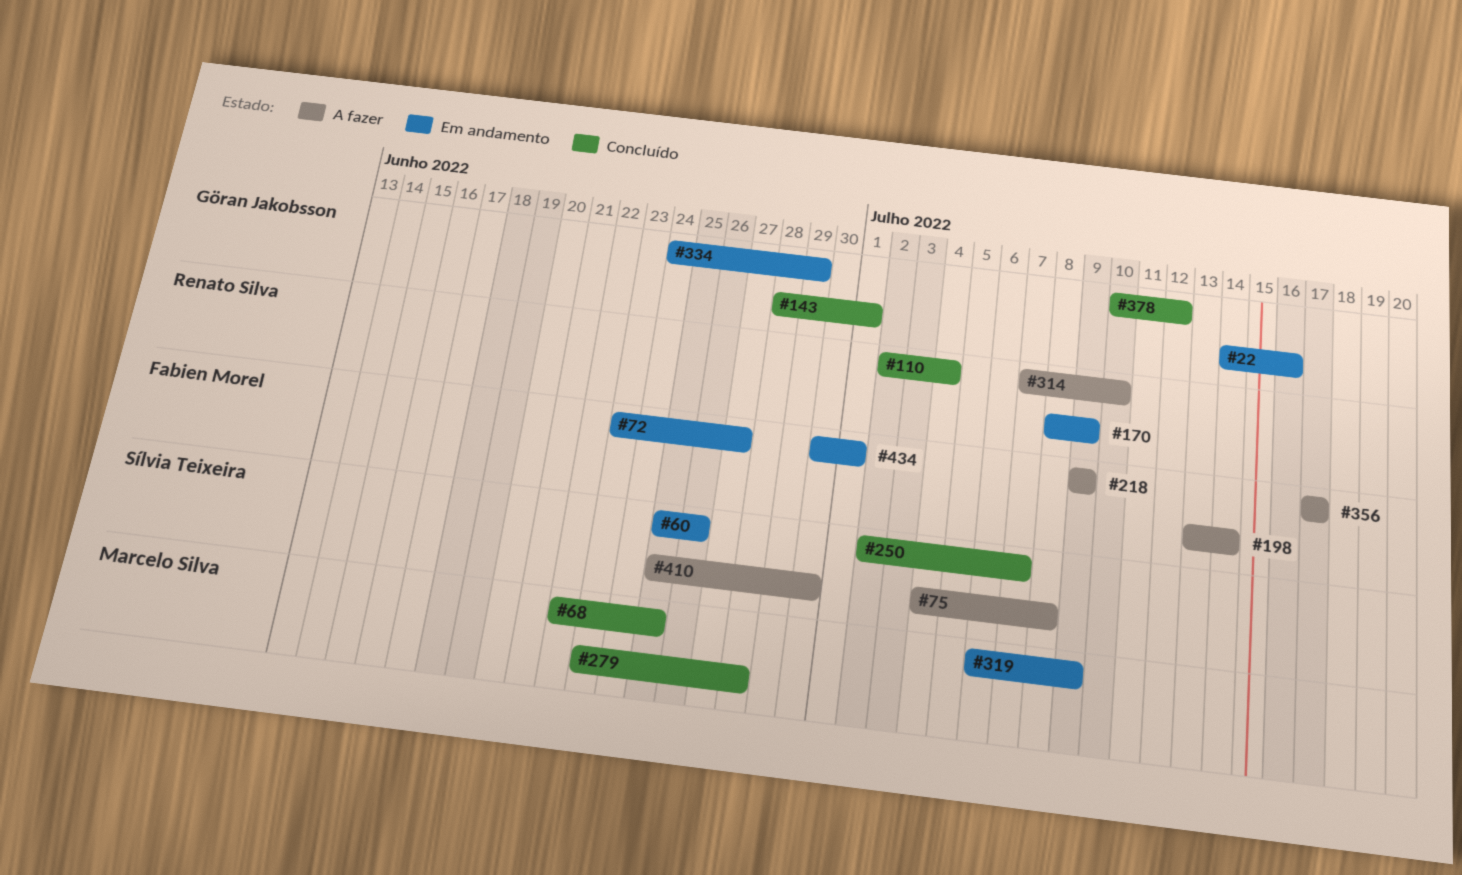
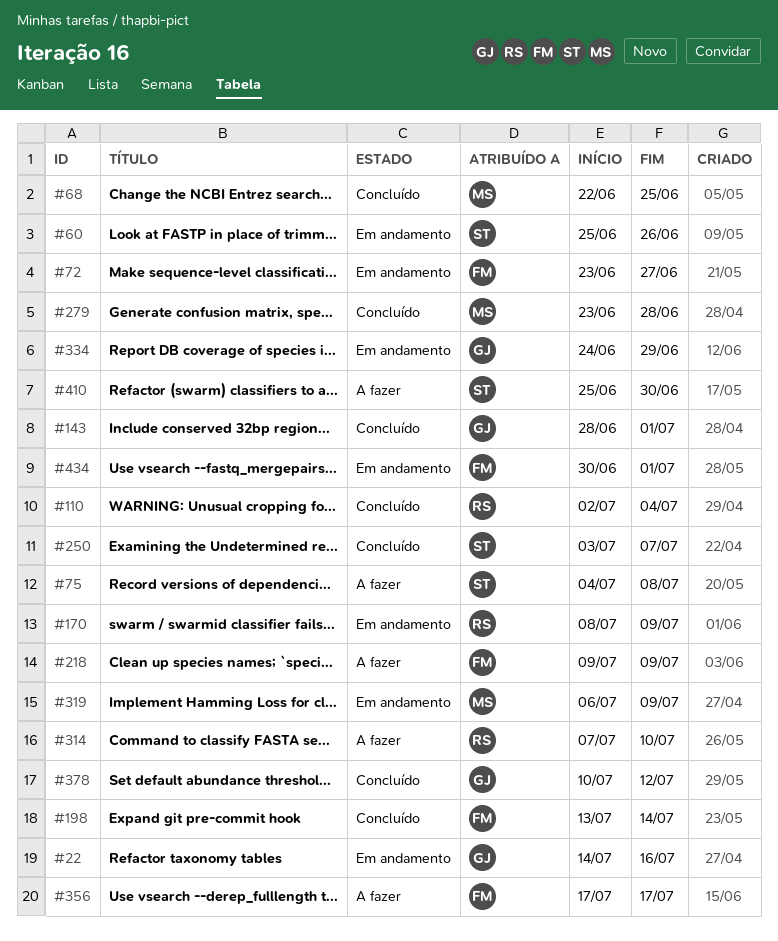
#198, status: A fazer -> Concluído
#250, start: Jul 2 -> Jul 3

